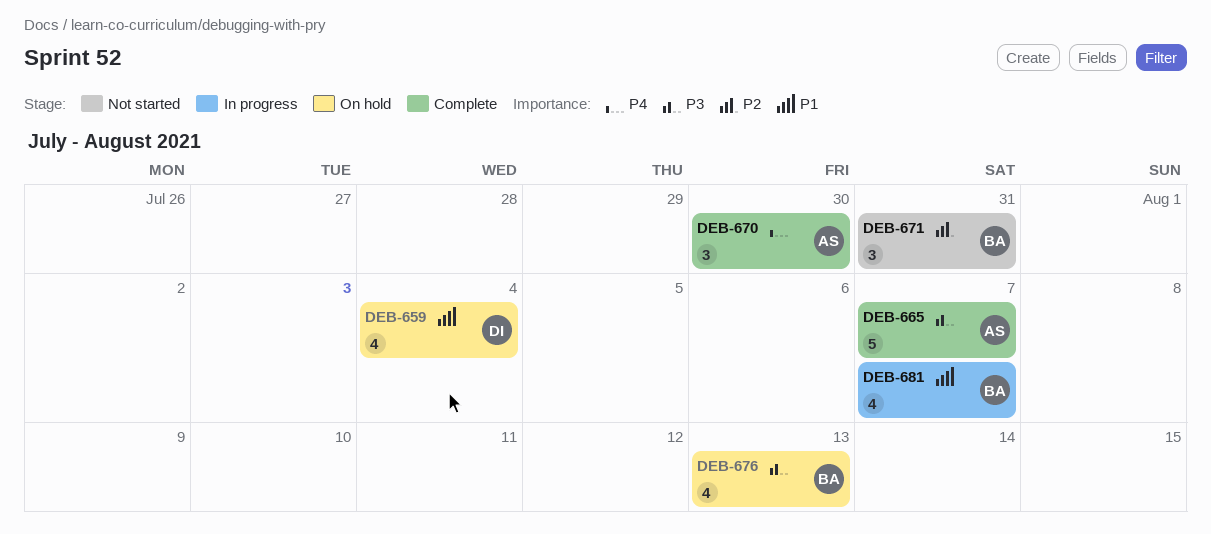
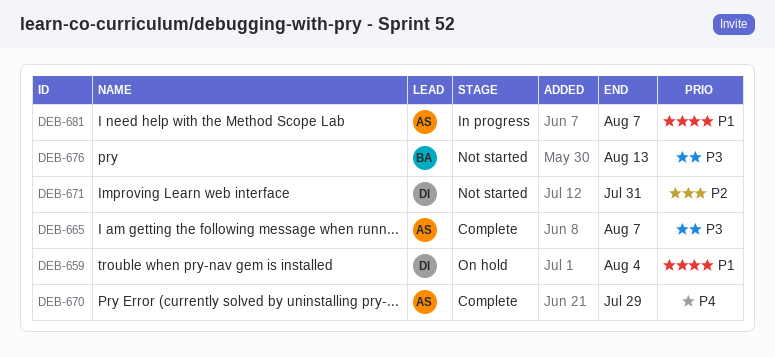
DEB-670, due: Jul 30 -> Jul 29
DEB-671, owner: BA -> DI
DEB-676, status: On hold -> Not started
DEB-681, owner: BA -> AS

